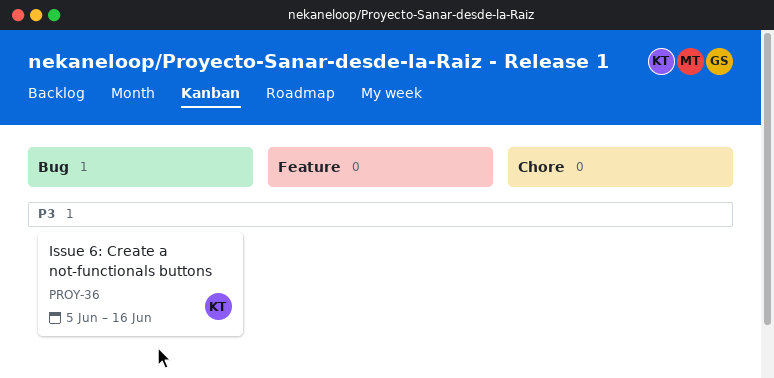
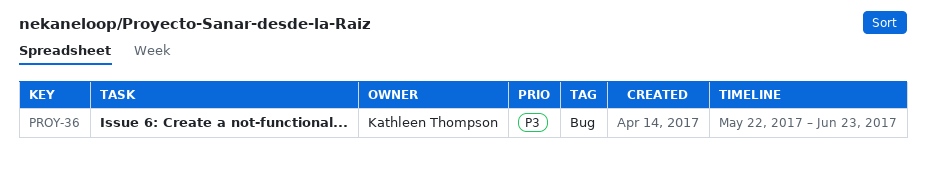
PROY-36, start: Jun 5 -> May 22
PROY-36, due: Jun 16 -> Jun 23

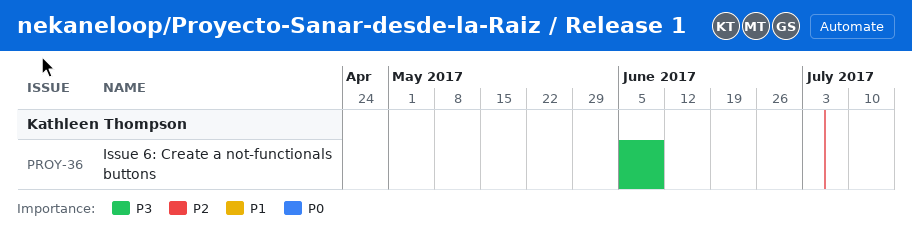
PROY-36, start: May 22 -> Jun 5
PROY-36, due: Jun 23 -> Jun 9

